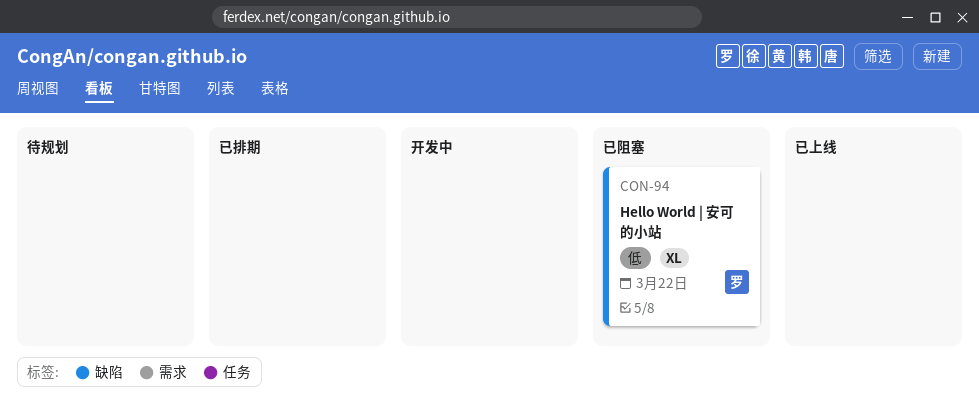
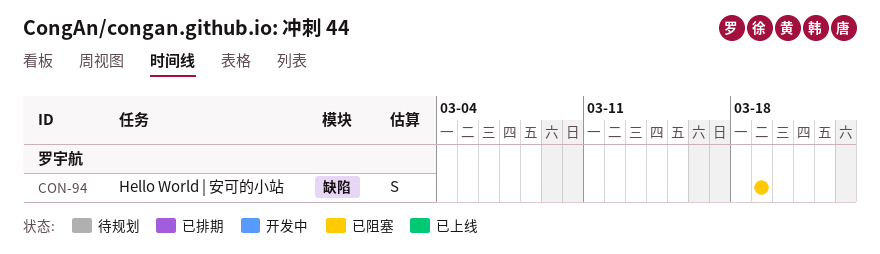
CON-94, estimate: XL -> S
CON-94, due: Mar 22 -> Mar 19

